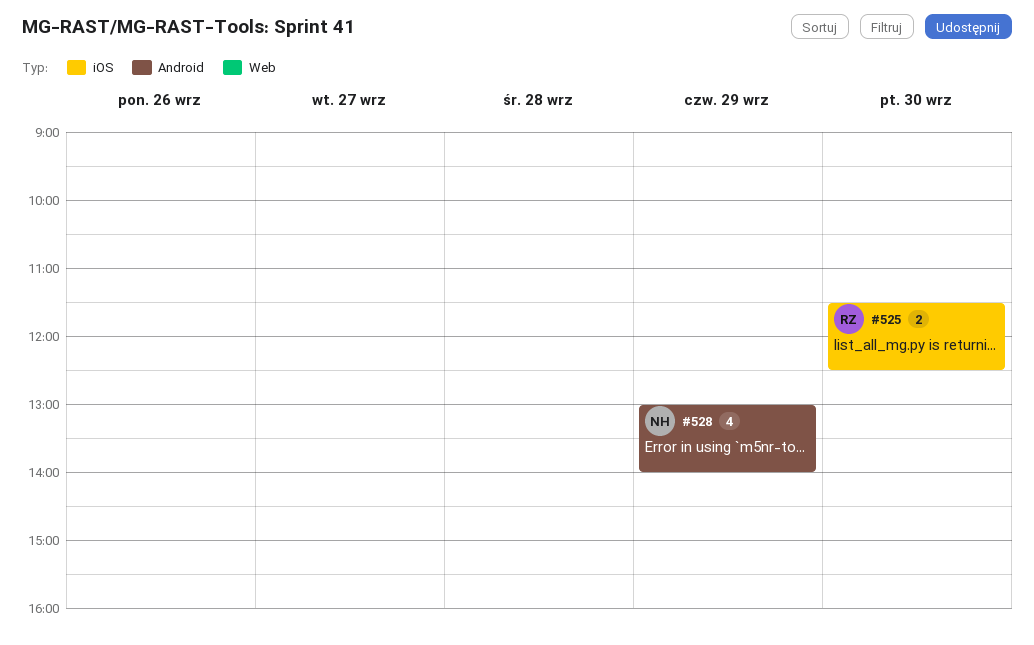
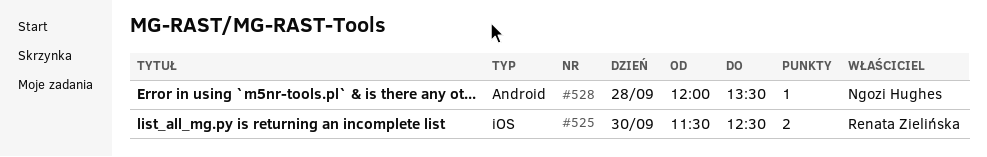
#528, estimate: 4 -> 1
#528, day: Sep 29 -> Sep 28
#528, begins: 13:00 -> 12:00
#528, ends: 14:00 -> 13:30

